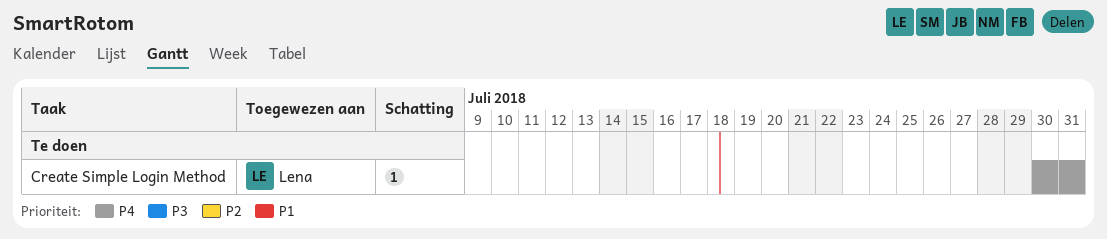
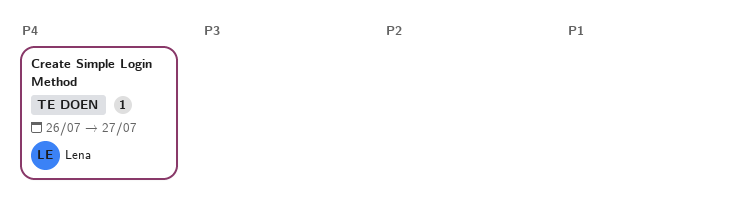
Create Simple Login Method, start: Jul 30 -> Jul 26
Create Simple Login Method, due: Jul 31 -> Jul 27

